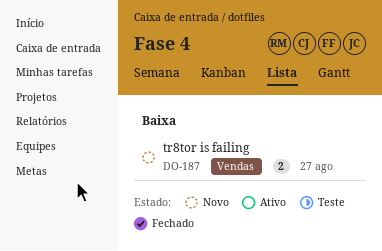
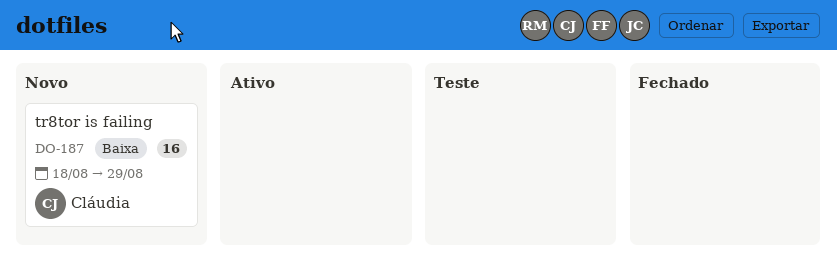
DO-187, estimate: 2 -> 16
DO-187, due: Aug 27 -> Aug 29

